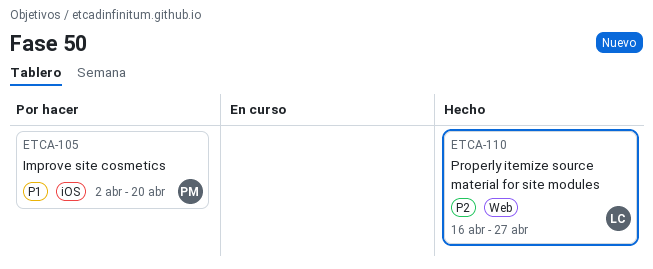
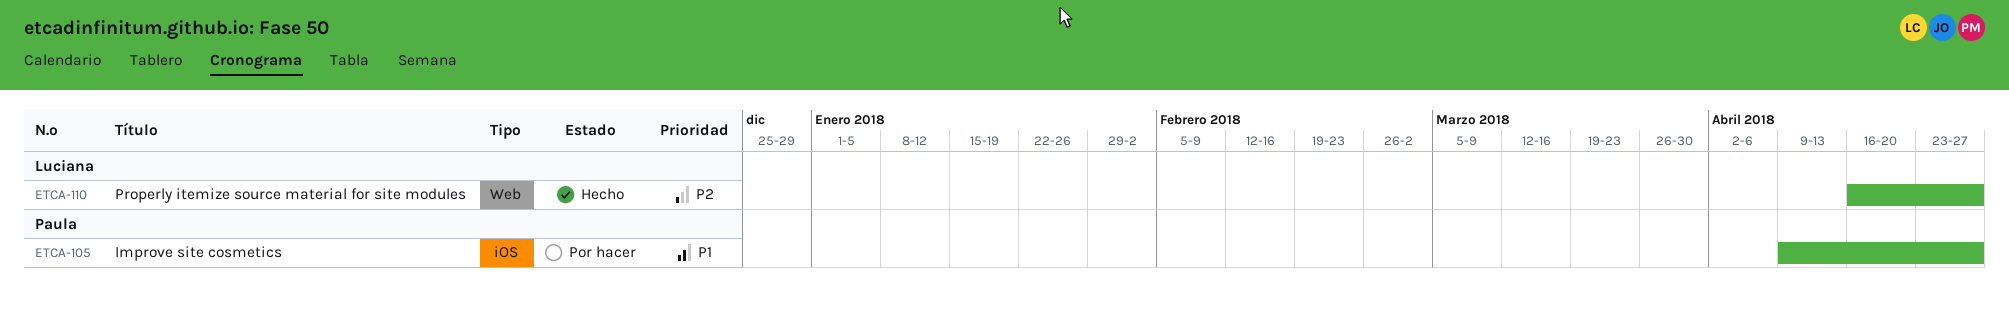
ETCA-105, start: Apr 2 -> Apr 9
ETCA-105, due: Apr 20 -> Apr 27

